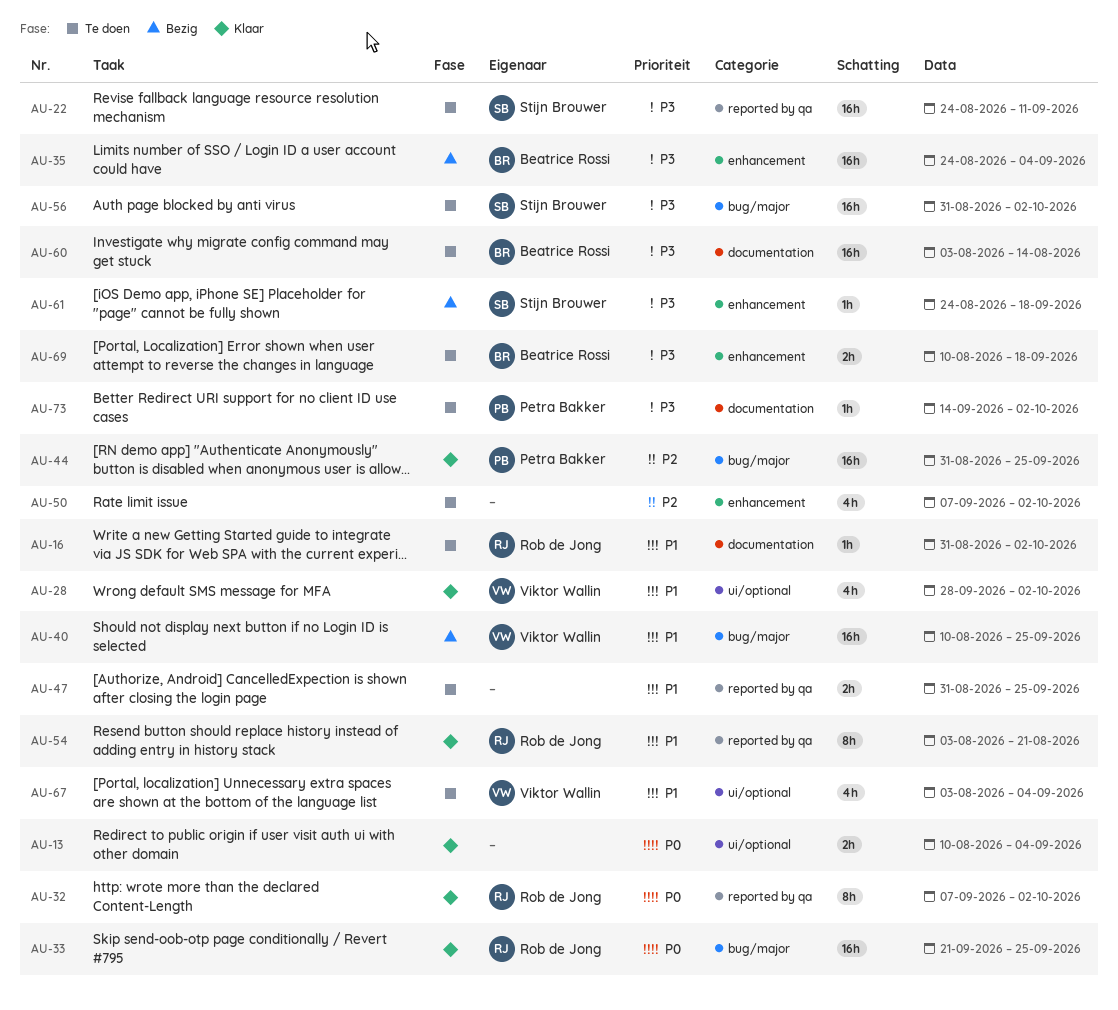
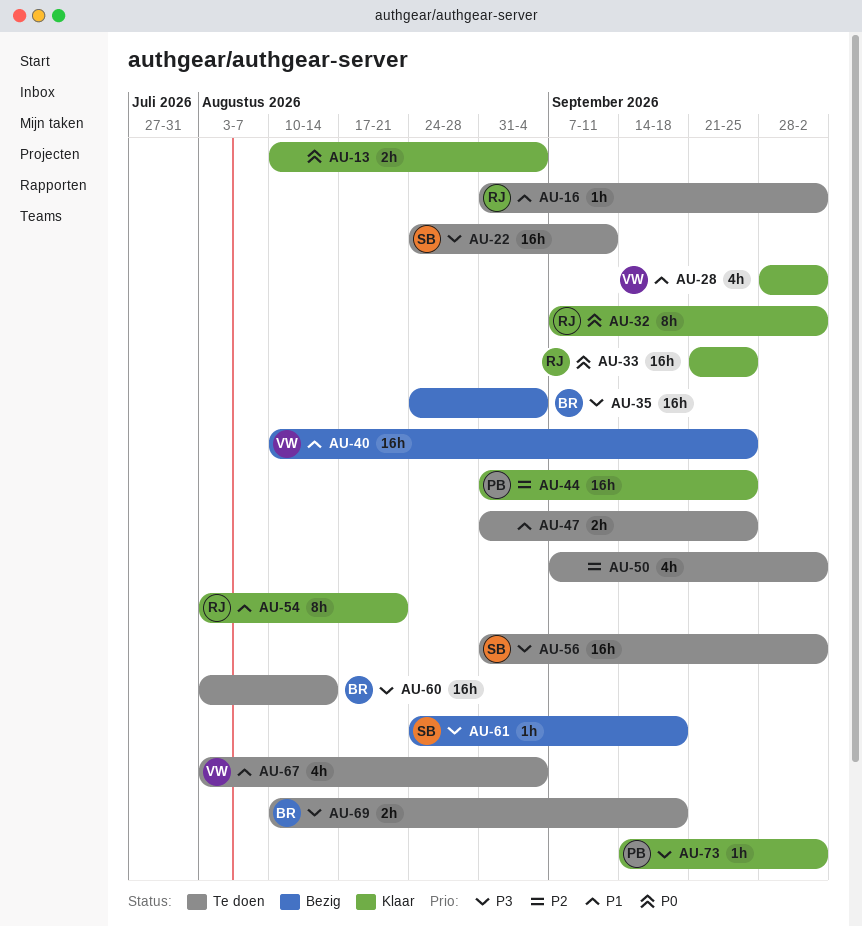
AU-73, status: Te doen -> Klaar

